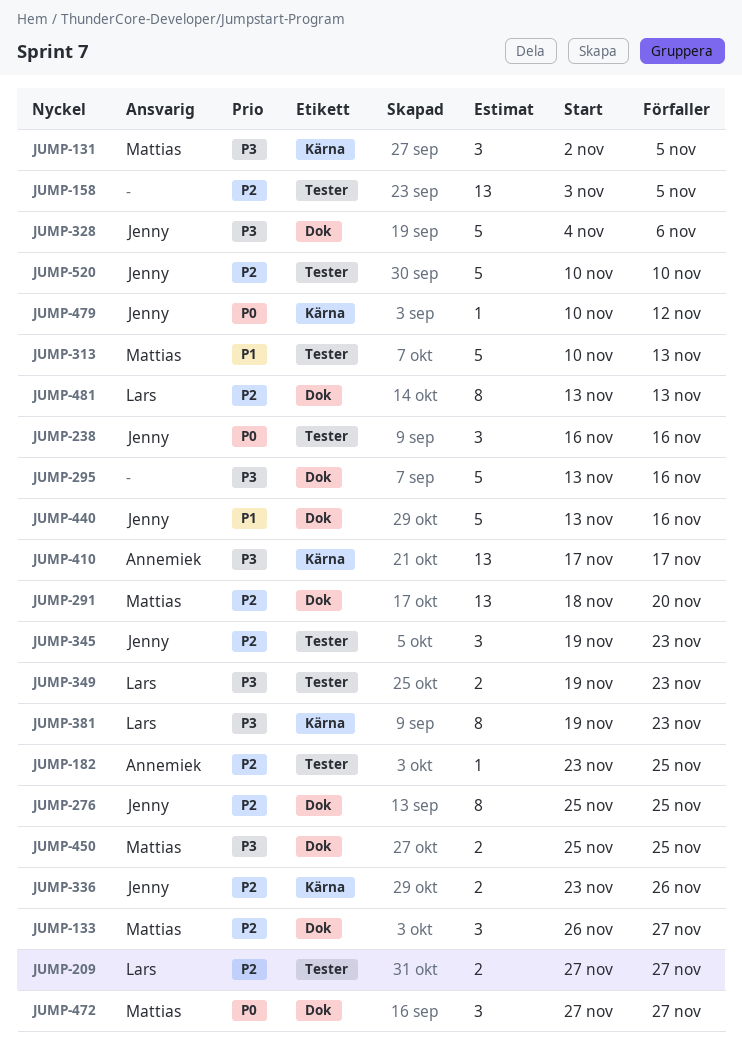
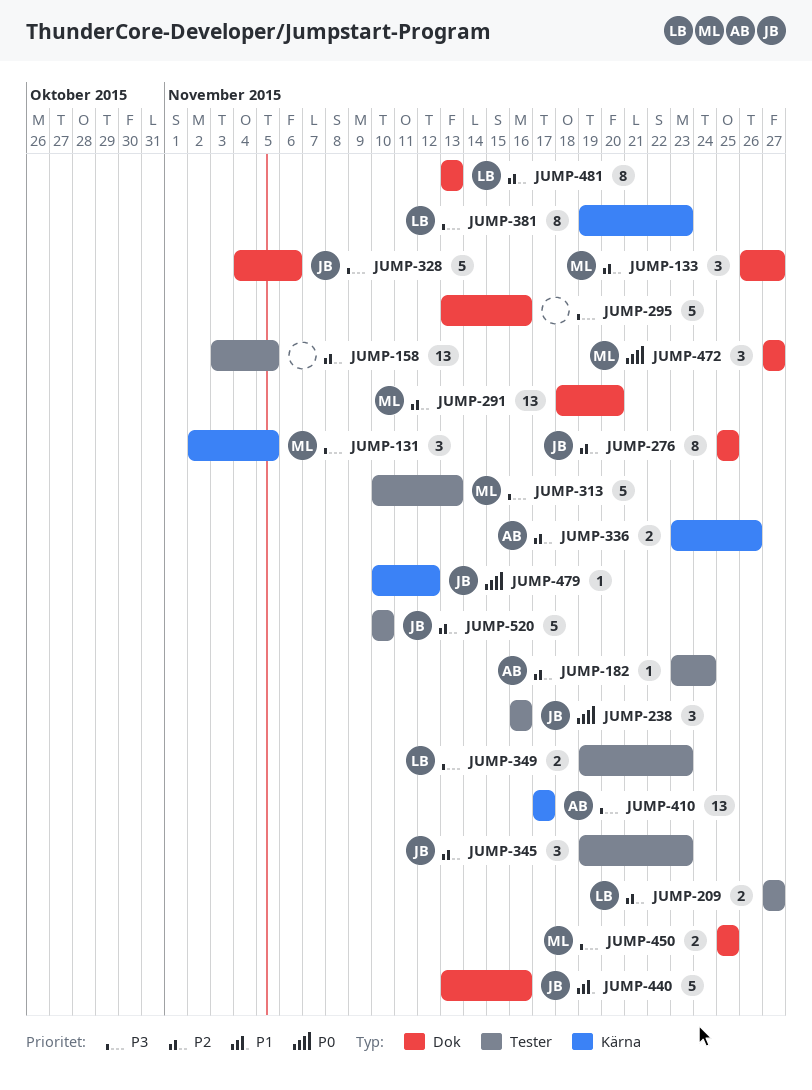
JUMP-182, due: Nov 25 -> Nov 24
JUMP-313, priority: P1 -> P3
JUMP-336, owner: Jenny -> Annemiek

